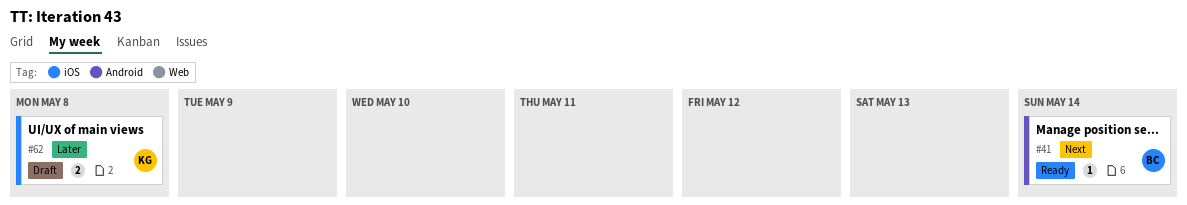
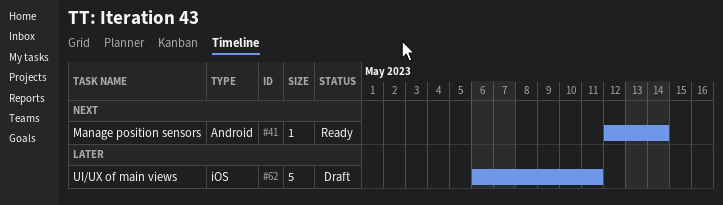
#62, estimate: 2 -> 5
#62, due: May 8 -> May 11

